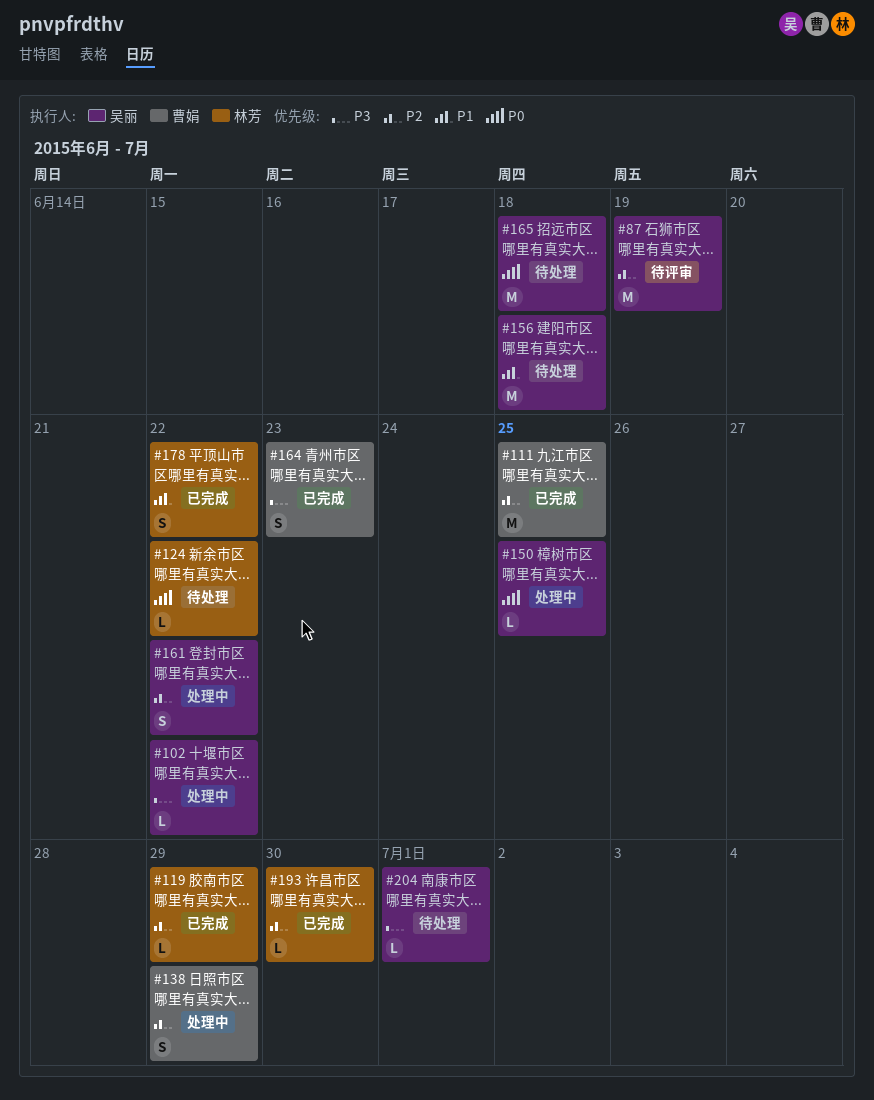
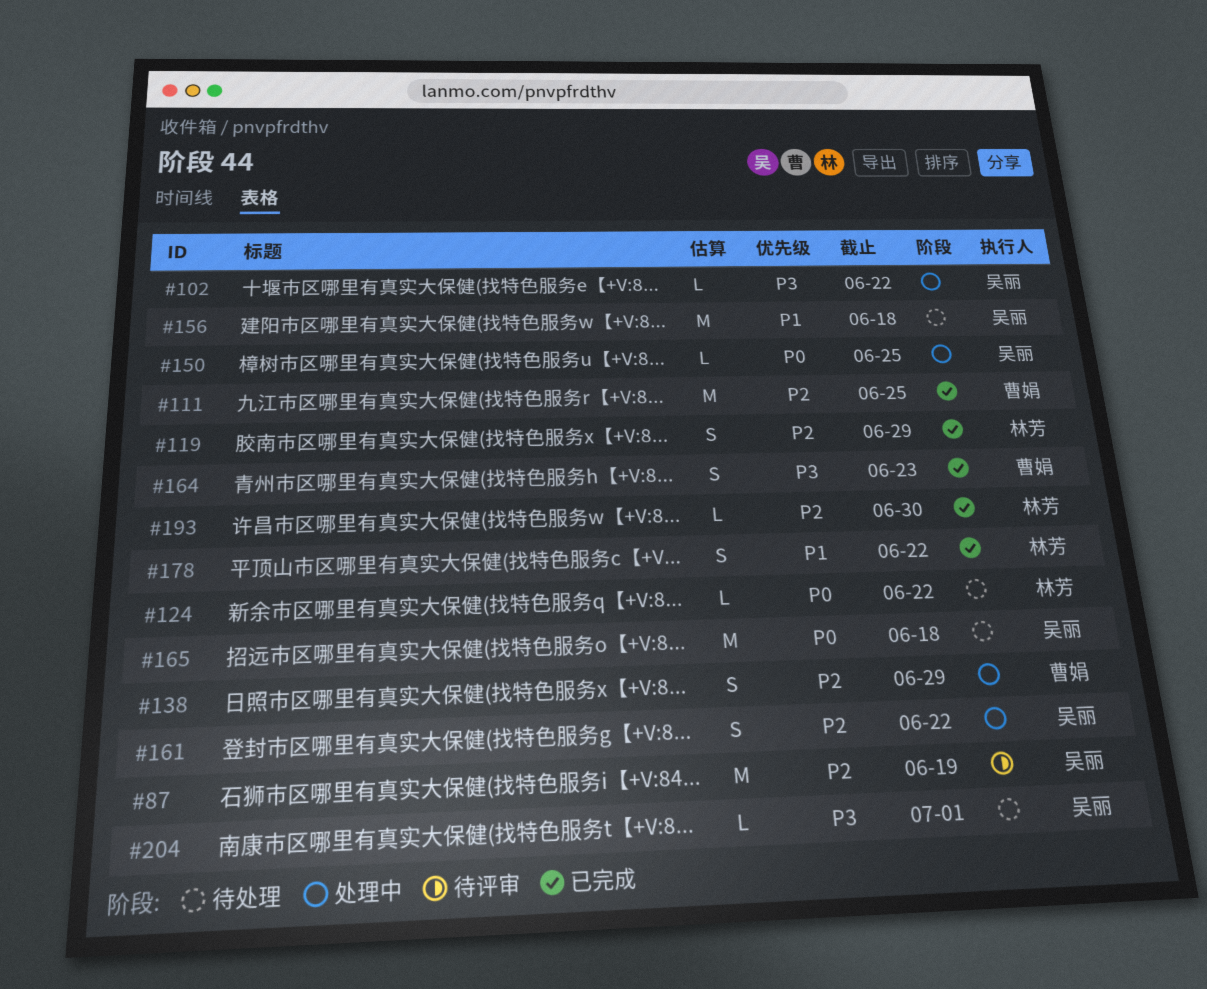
#119, estimate: L -> S

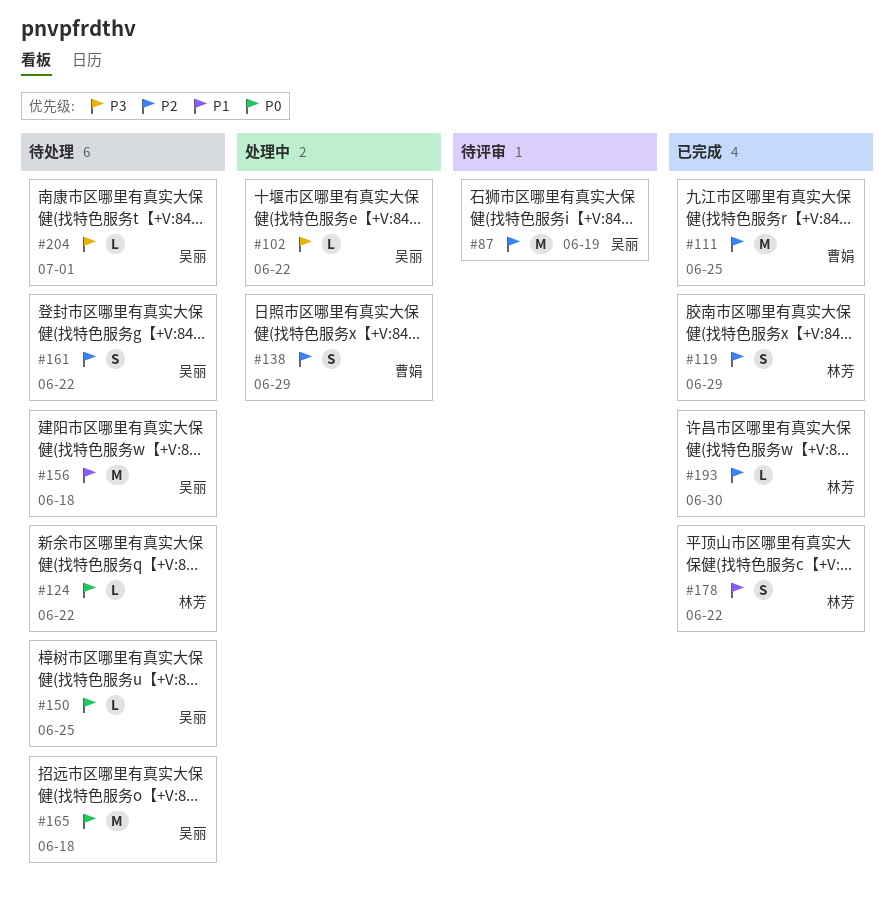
#150, status: 处理中 -> 待处理
#161, status: 处理中 -> 待处理
#164: present -> none

